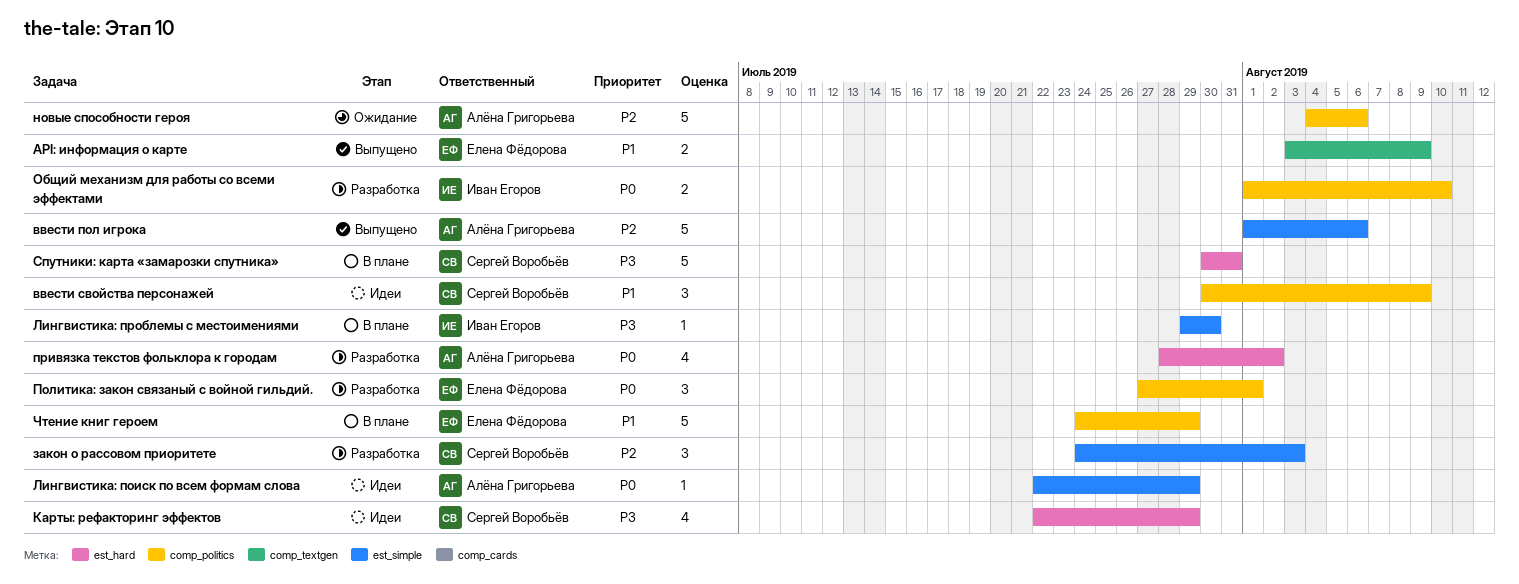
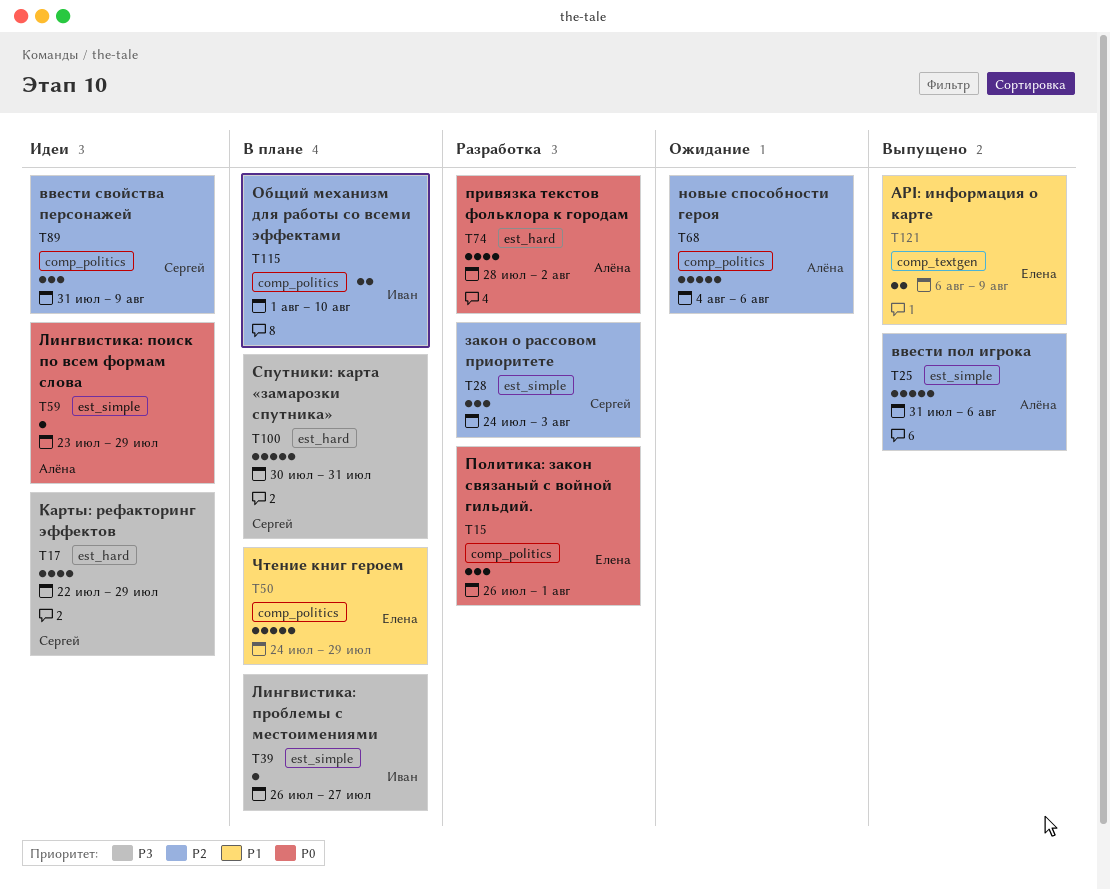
API: информация о карте, start: Aug 3 -> Aug 6
ввести пол игрока, start: Aug 1 -> Jul 31
ввести свойства персонажей, priority: P1 -> P2
ввести свойства персонажей, start: Jul 30 -> Jul 31
Лингвистика: поиск по всем формам слова, start: Jul 22 -> Jul 23
Лингвистика: проблемы с местоимениями, start: Jul 29 -> Jul 26
Лингвистика: проблемы с местоимениями, due: Jul 30 -> Jul 27
Общий механизм для работы со всеми эффектами, status: Разработка -> В плане
Общий механизм для работы со всеми эффектами, priority: P0 -> P2
Политика: закон связаный с войной гильдий., start: Jul 27 -> Jul 26

